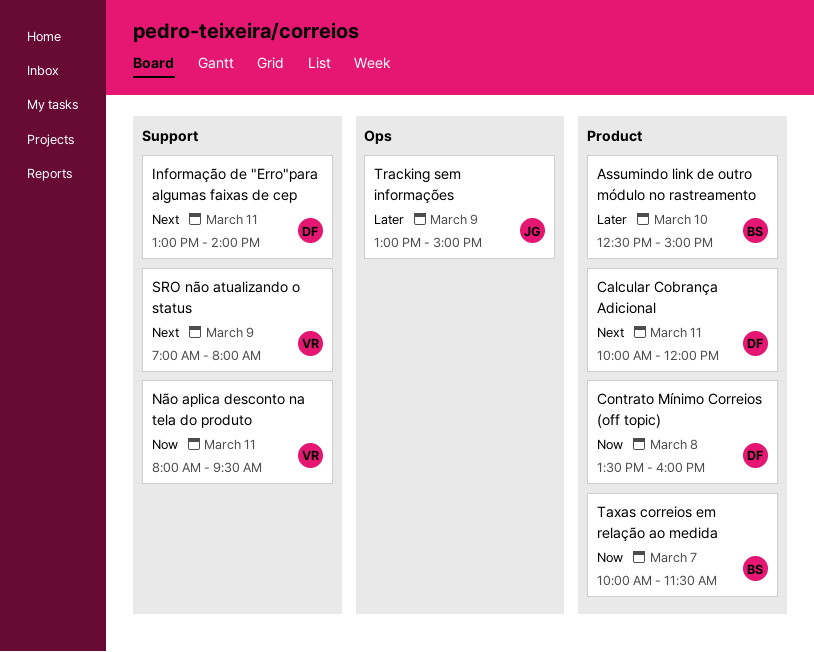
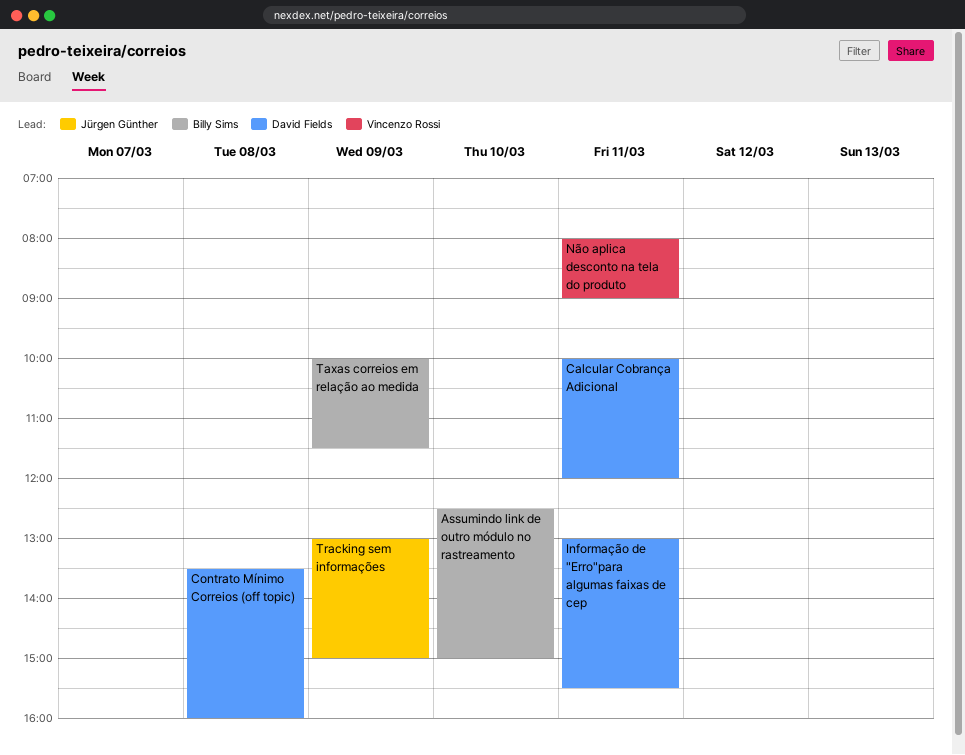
Informação de "Erro"para algumas faixas de cep, ends: 14:00 -> 15:30
Não aplica desconto na tela do produto, ends: 09:30 -> 09:00
SRO não atualizando o status: present -> none
Taxas correios em relação ao medida, day: Mar 7 -> Mar 9

